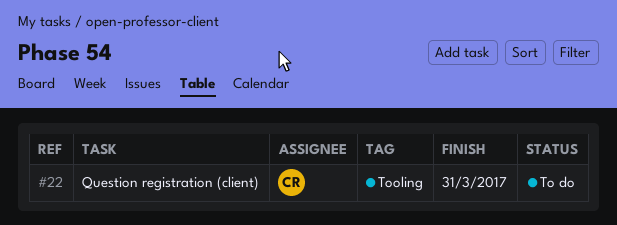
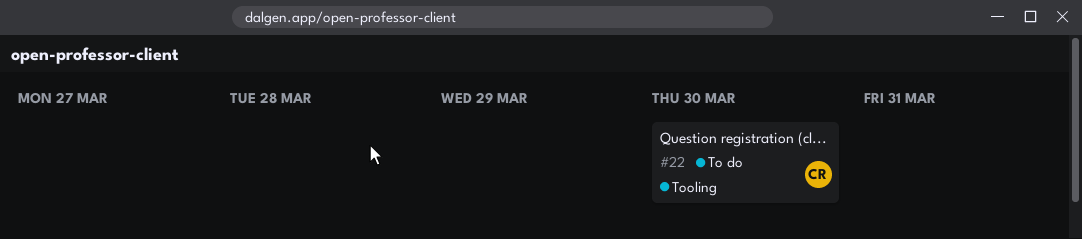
#22, due: Mar 31 -> Mar 30

